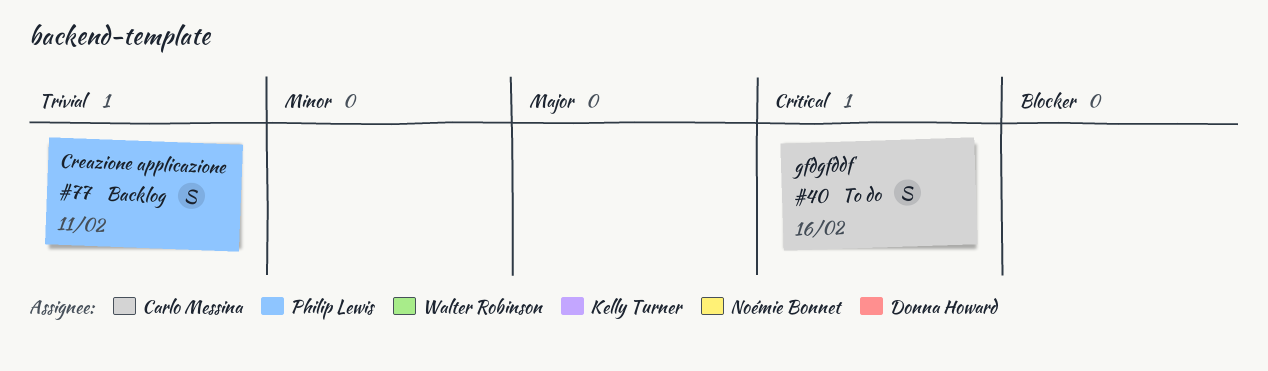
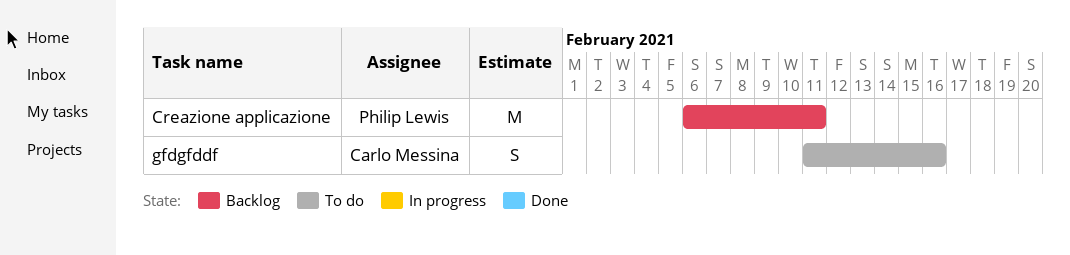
Creazione applicazione, estimate: S -> M

